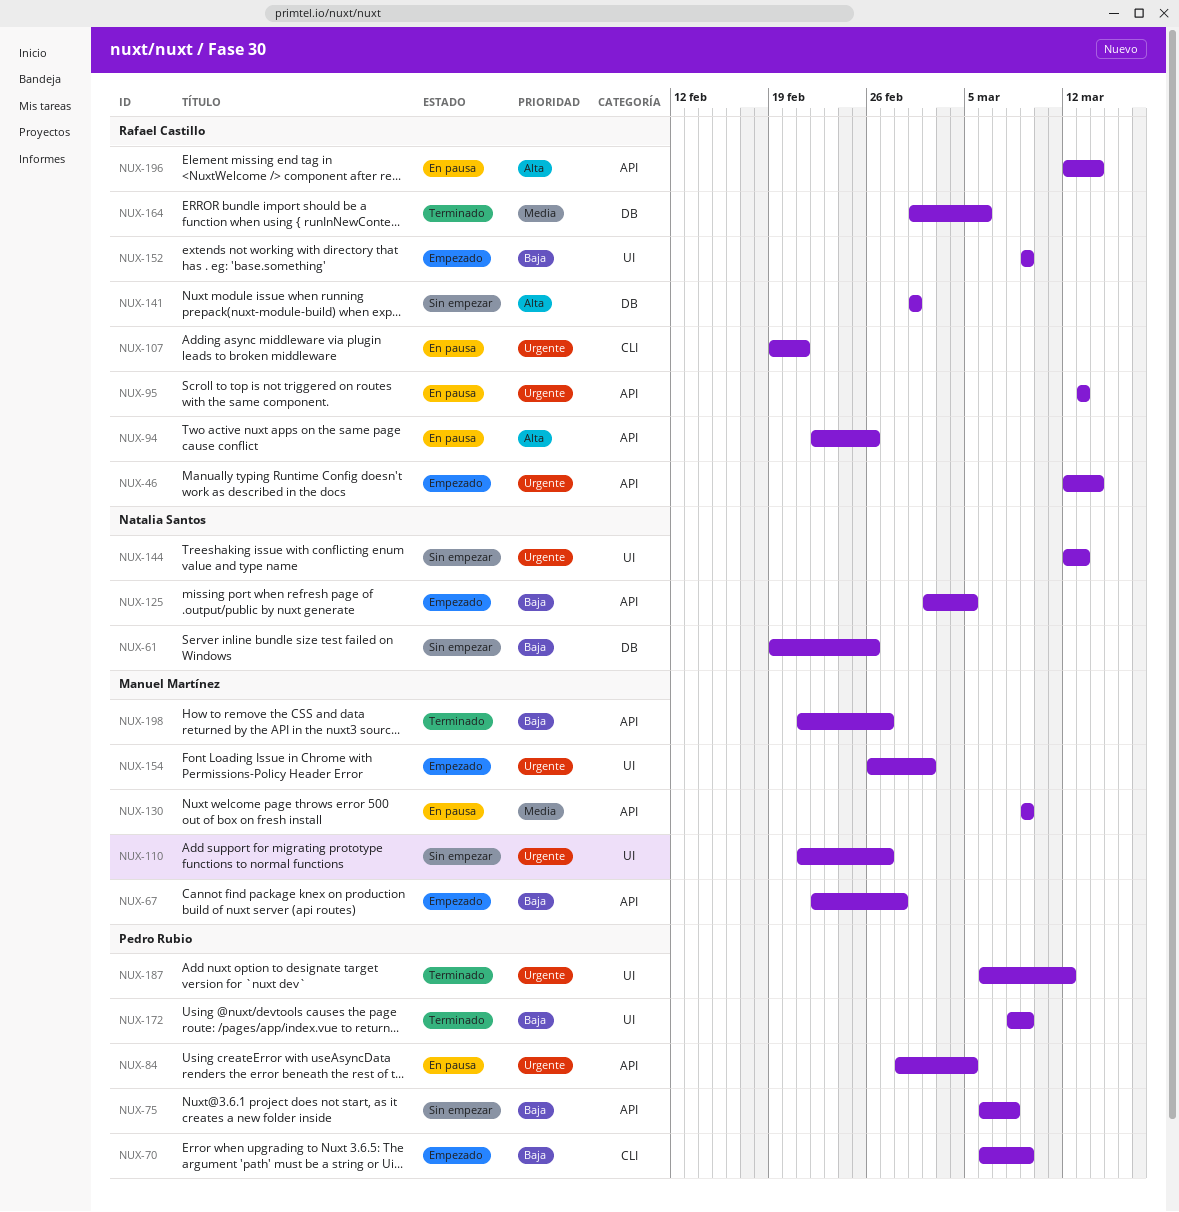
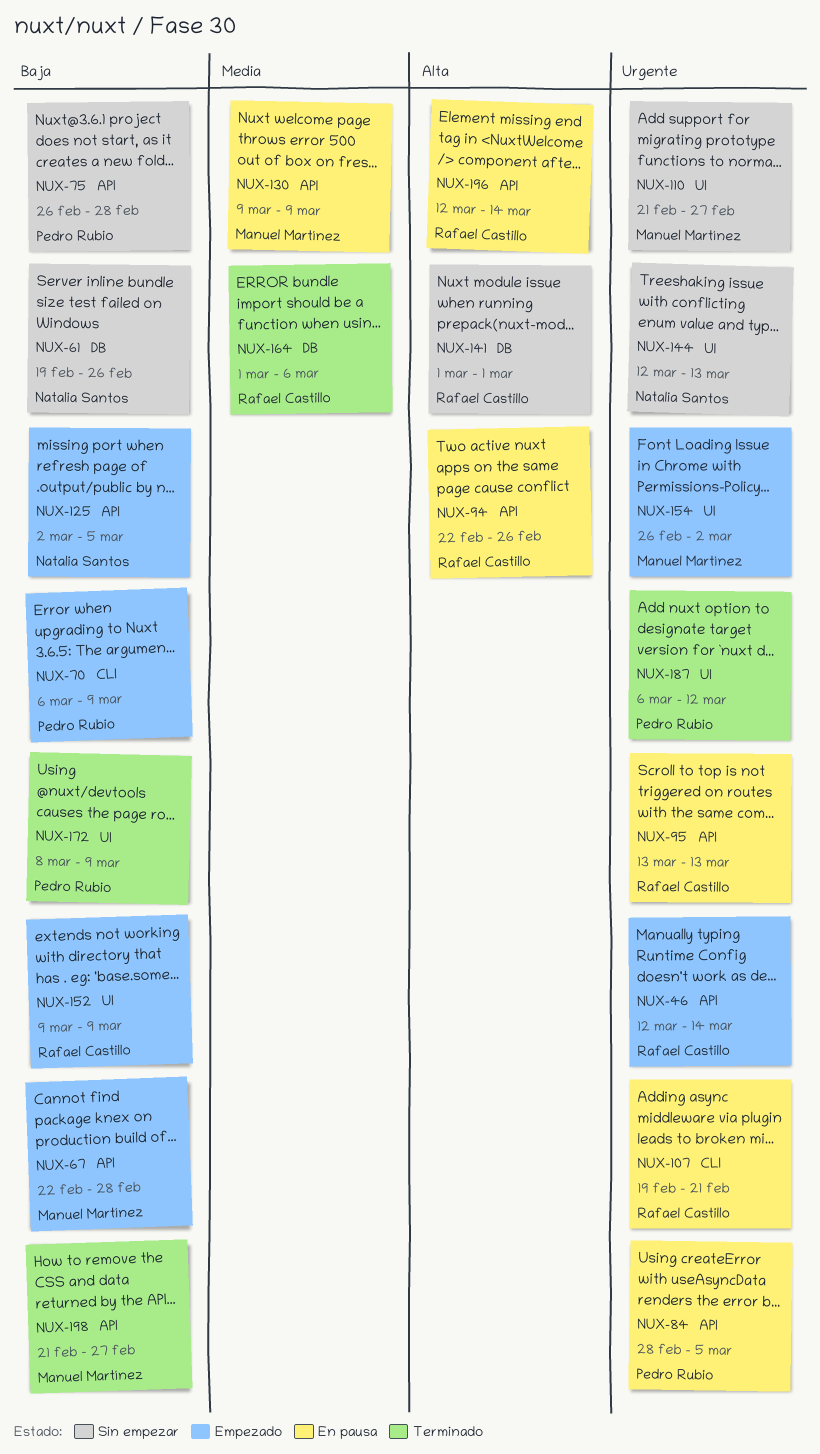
NUX-75, start: Mar 6 -> Feb 26
NUX-75, due: Mar 8 -> Feb 28

